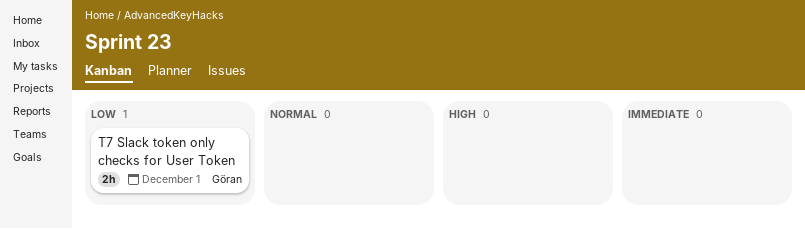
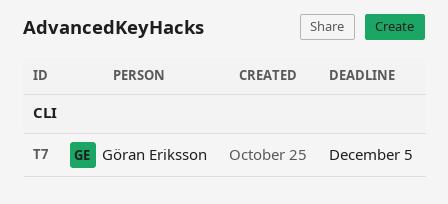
T7, due: Dec 1 -> Dec 5

